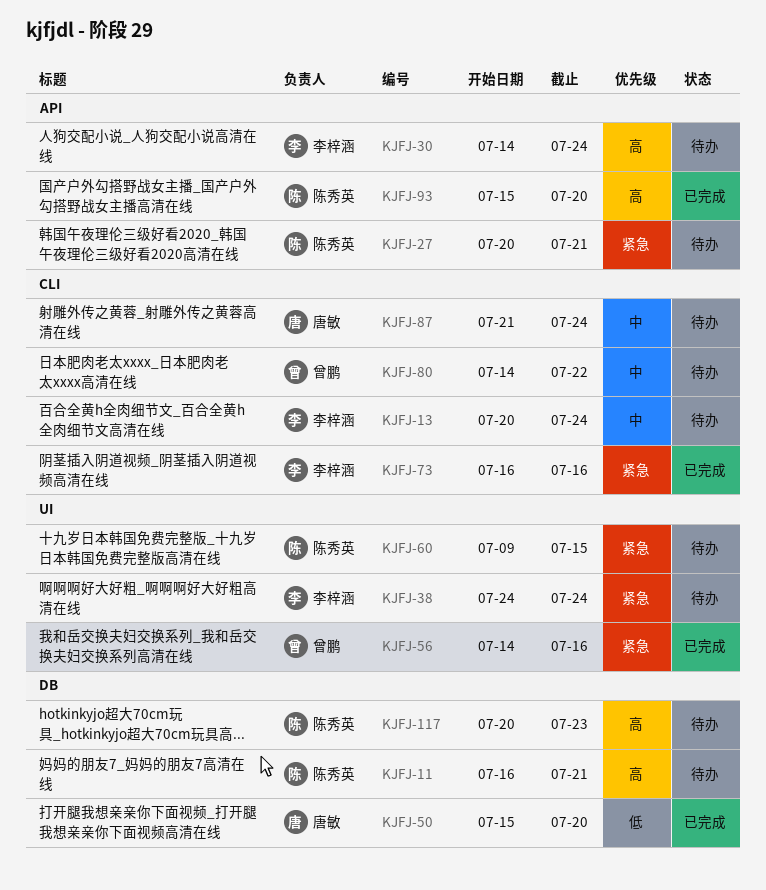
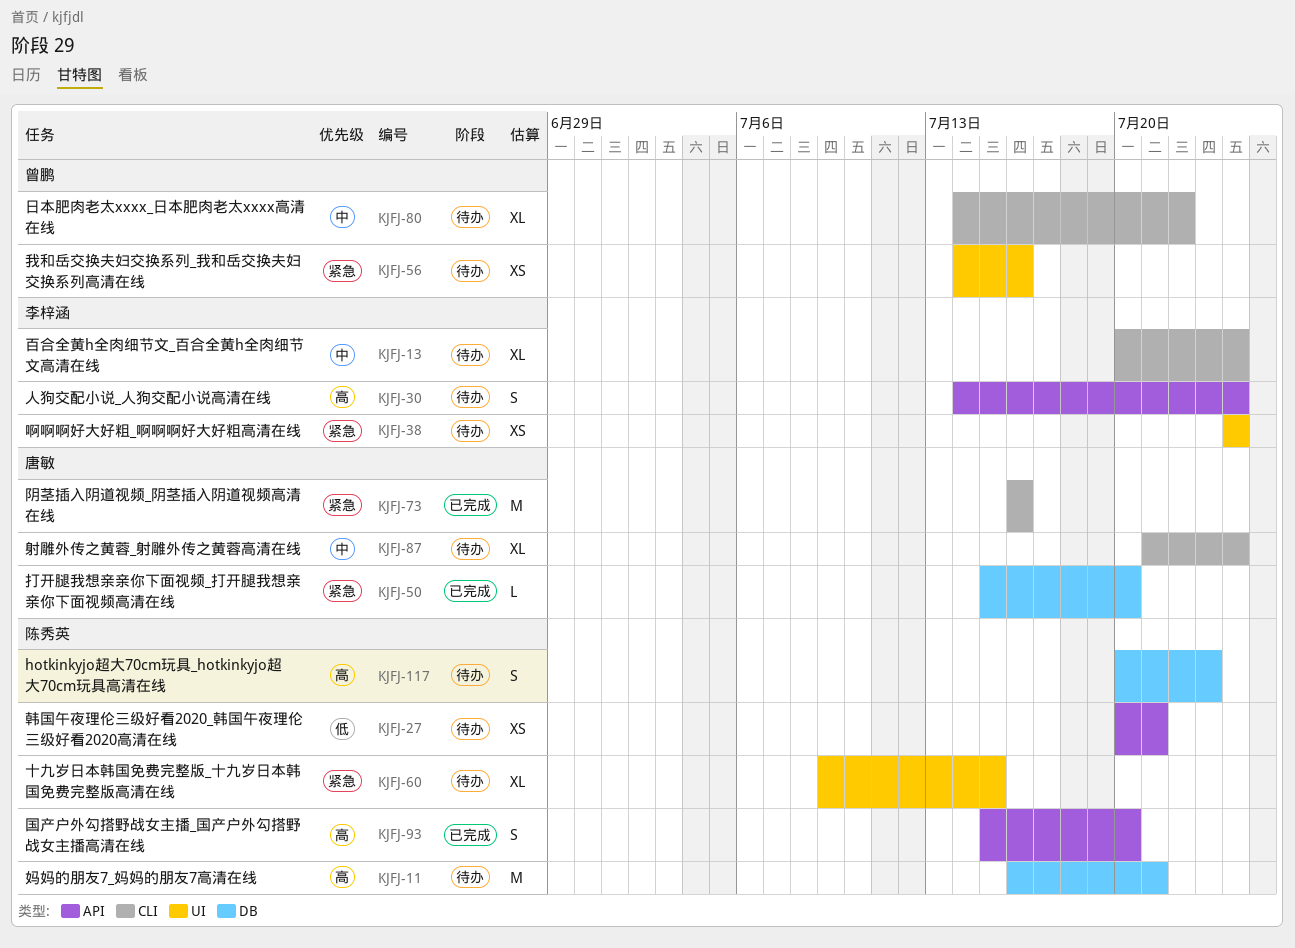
KJFJ-27, priority: 紧急 -> 低
KJFJ-50, priority: 低 -> 紧急
KJFJ-56, status: 已完成 -> 待办
KJFJ-73, owner: 李梓涵 -> 唐敏

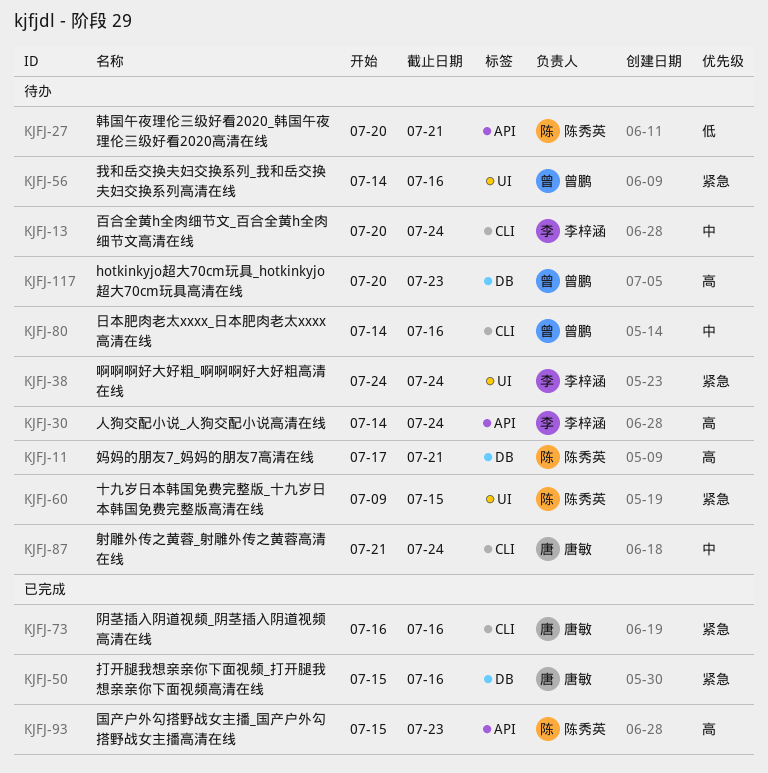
KJFJ-11, start: Jul 16 -> Jul 17
KJFJ-50, due: Jul 20 -> Jul 16
KJFJ-80, due: Jul 22 -> Jul 16
KJFJ-93, due: Jul 20 -> Jul 23
KJFJ-117, owner: 陈秀英 -> 曾鹏

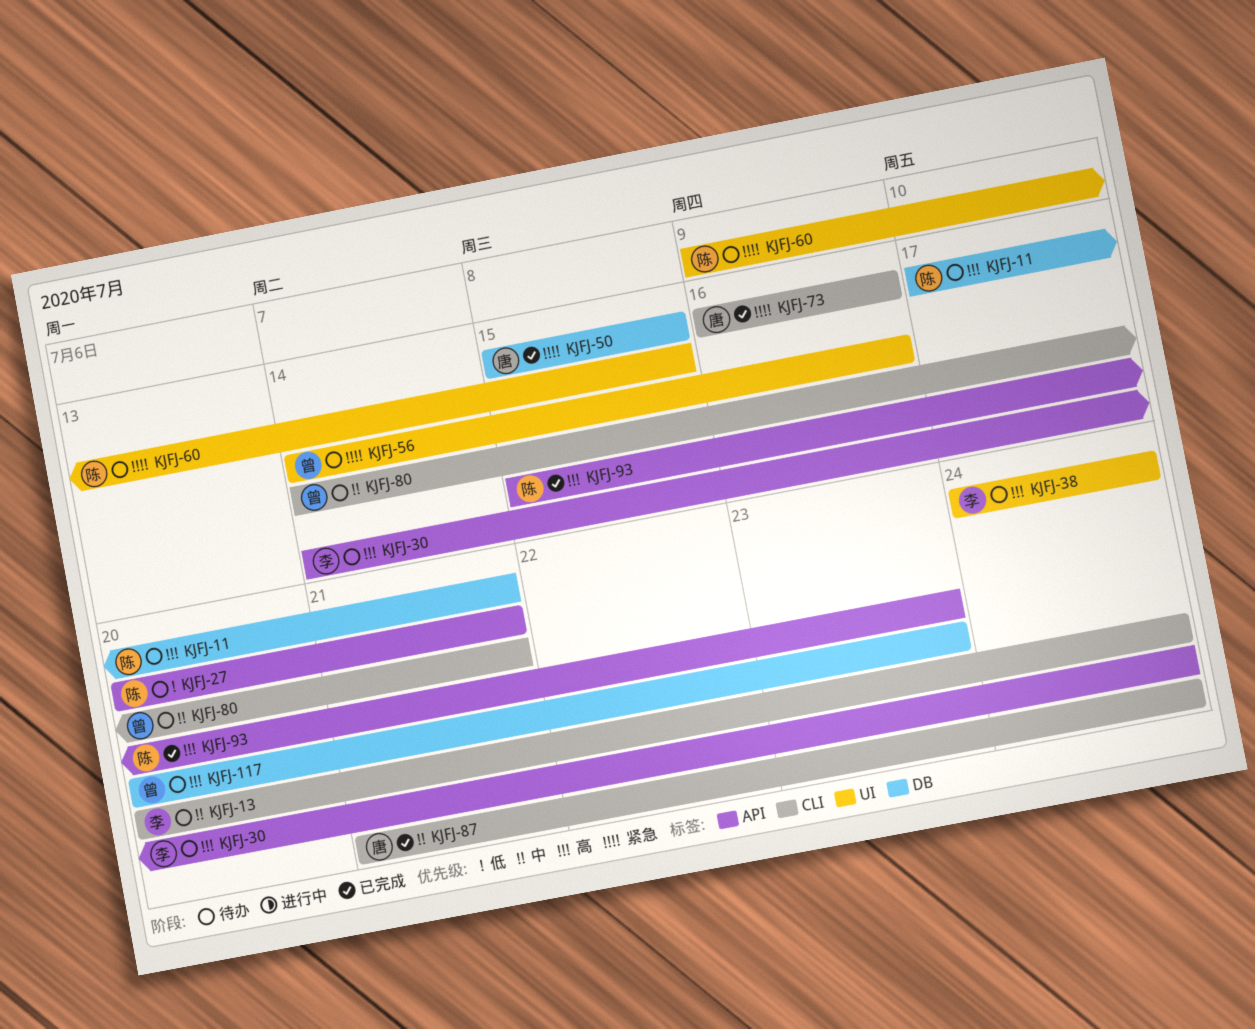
KJFJ-38, priority: 紧急 -> 高
KJFJ-50, due: Jul 16 -> Jul 15
KJFJ-80, due: Jul 16 -> Jul 21
KJFJ-87, status: 待办 -> 已完成

